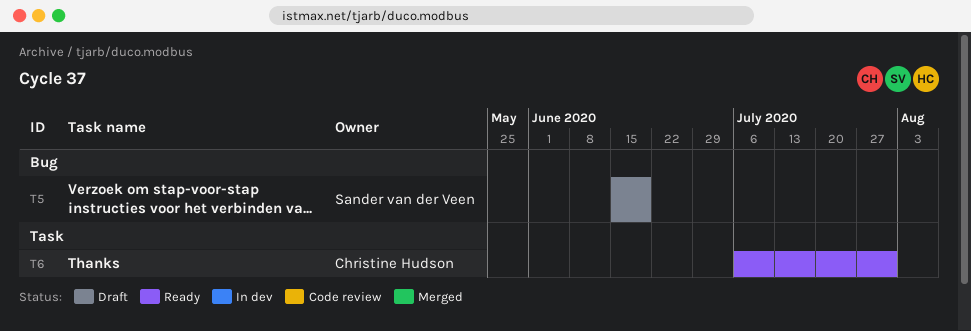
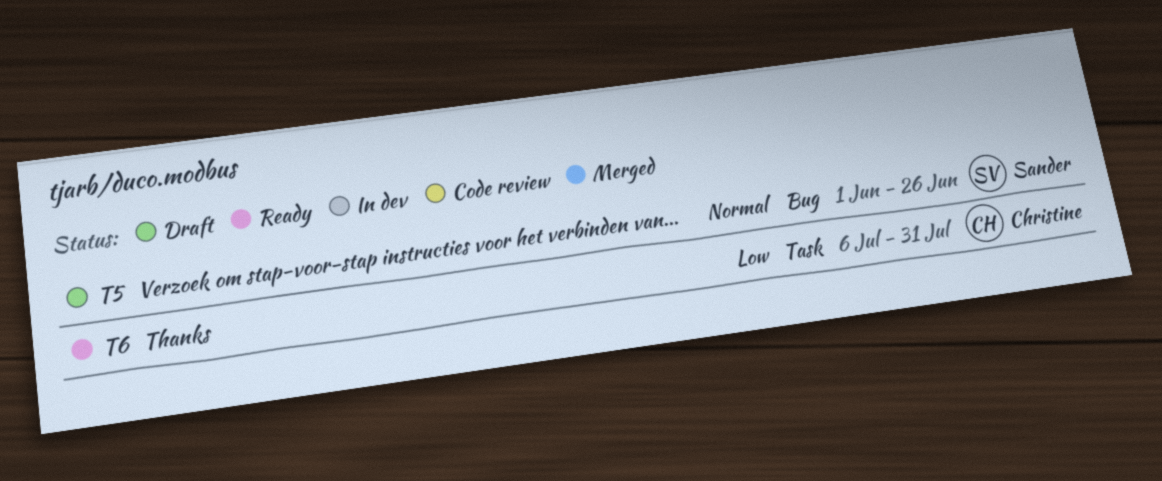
T5, start: Jun 15 -> Jun 1
T5, due: Jun 19 -> Jun 26

